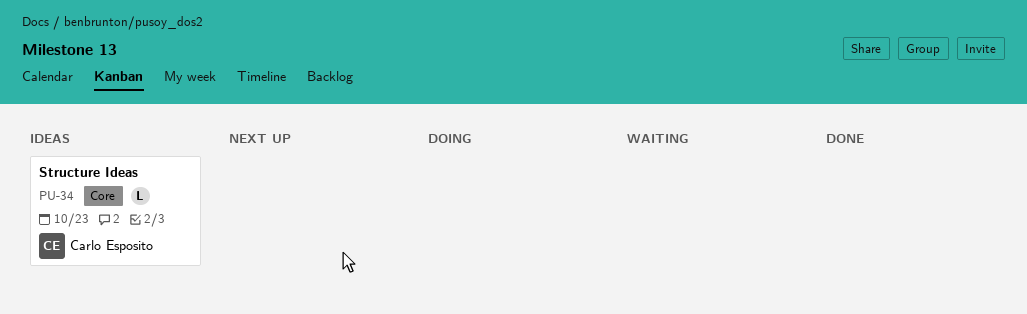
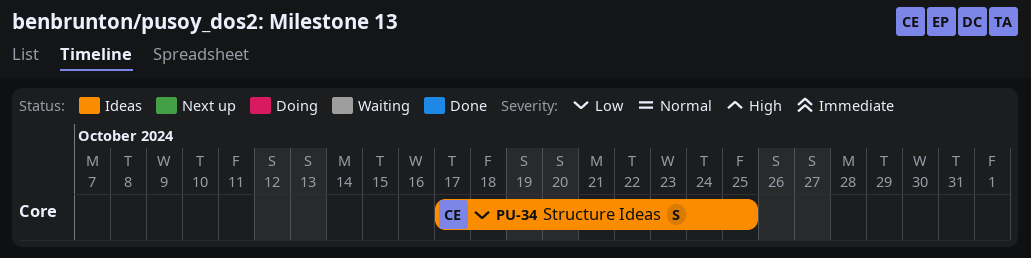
PU-34, estimate: L -> S
PU-34, due: Oct 23 -> Oct 25

